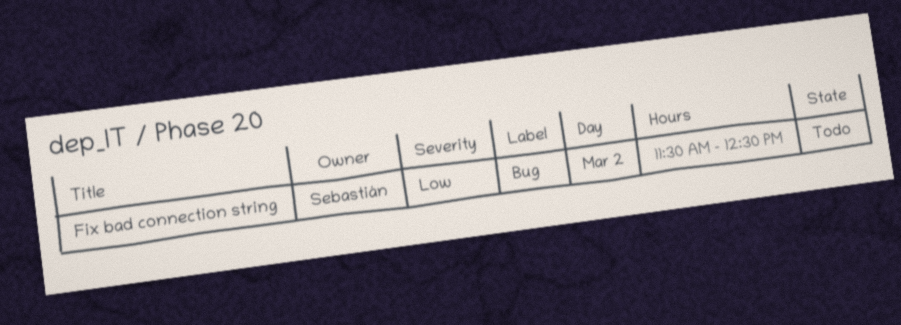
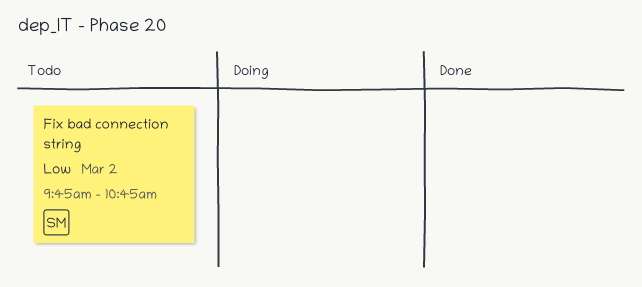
Fix bad connection string, begins: 11:30 -> 09:45
Fix bad connection string, ends: 12:30 -> 10:45

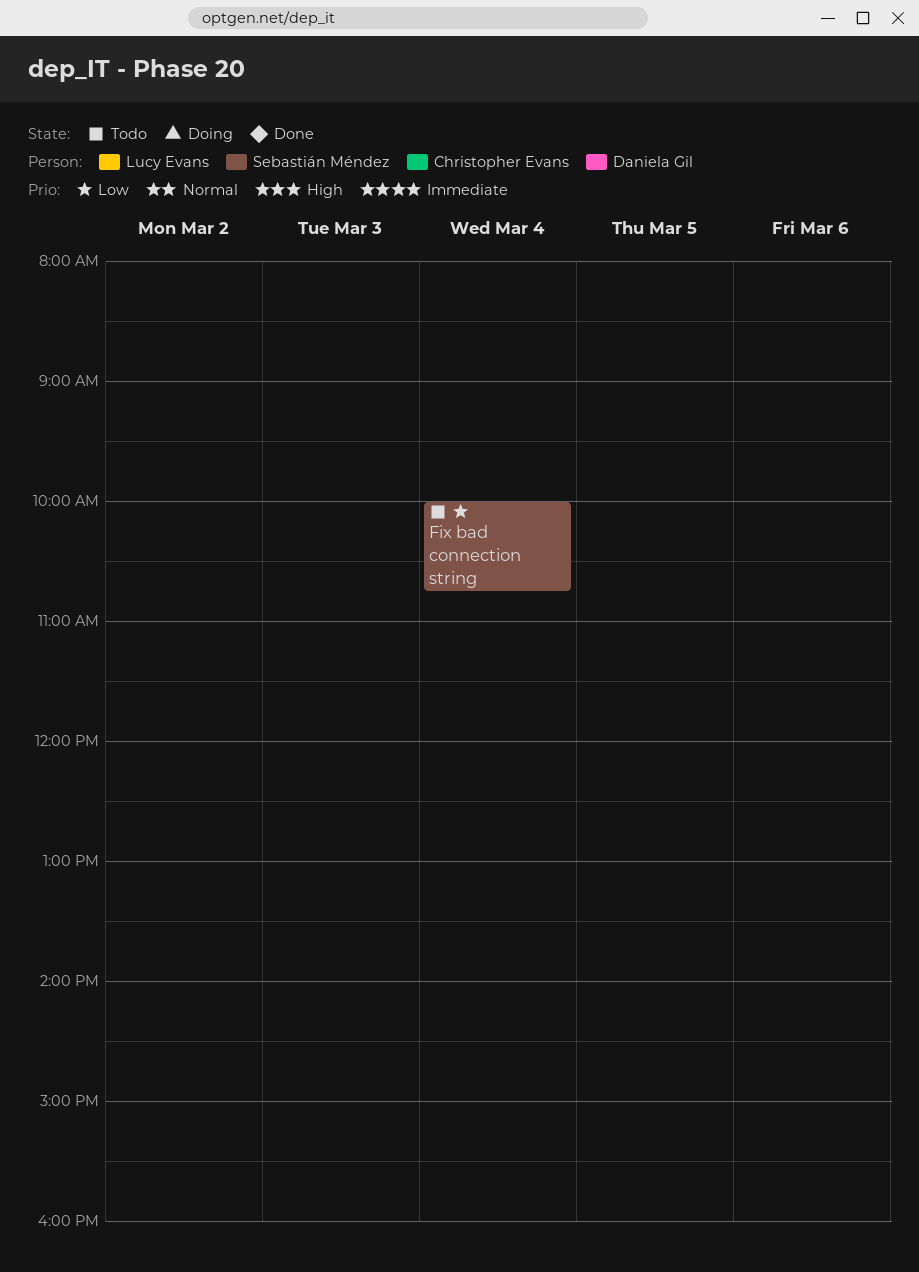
Fix bad connection string, day: Mar 2 -> Mar 4
Fix bad connection string, begins: 09:45 -> 10:00

